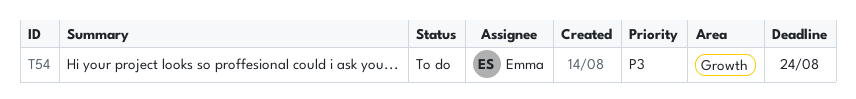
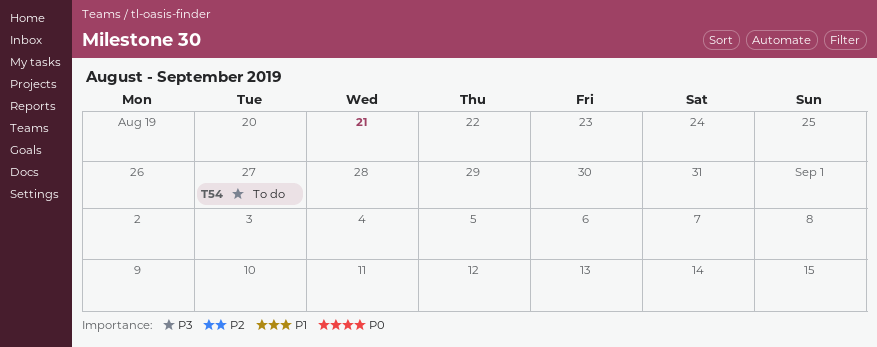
T54, due: Aug 24 -> Aug 27

